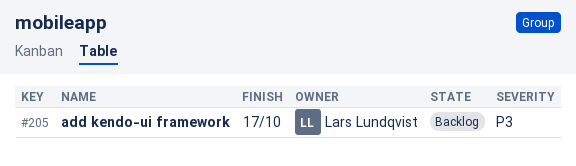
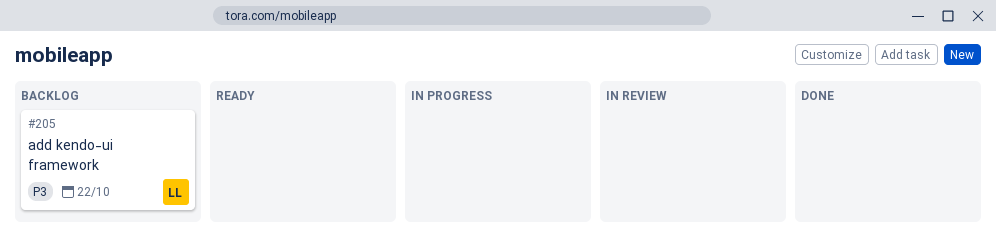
#205, due: Oct 17 -> Oct 22

